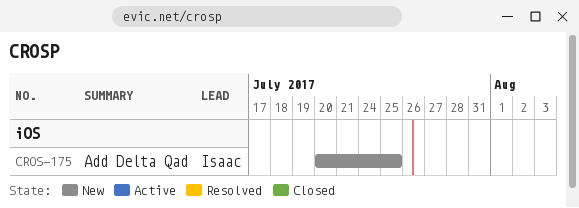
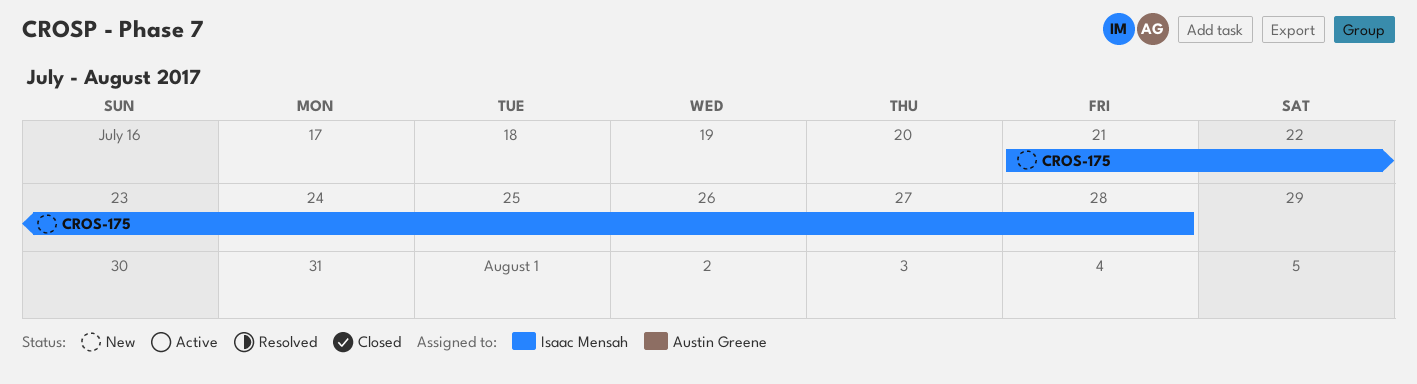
CROS-175, start: Jul 20 -> Jul 21
CROS-175, due: Jul 25 -> Jul 28

